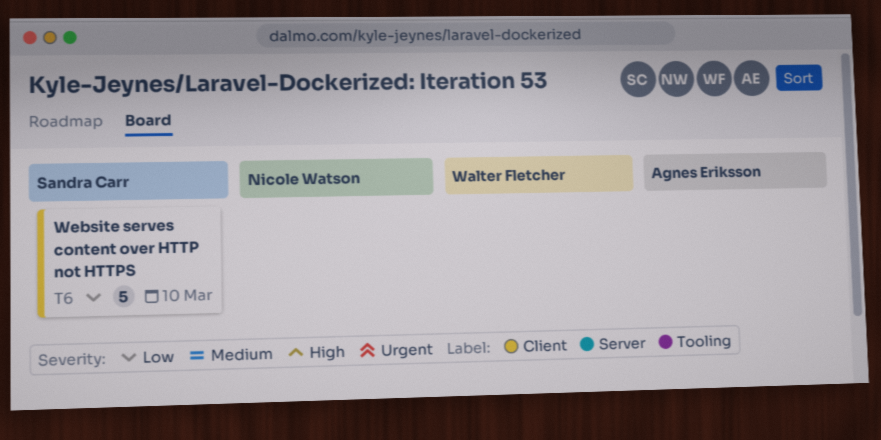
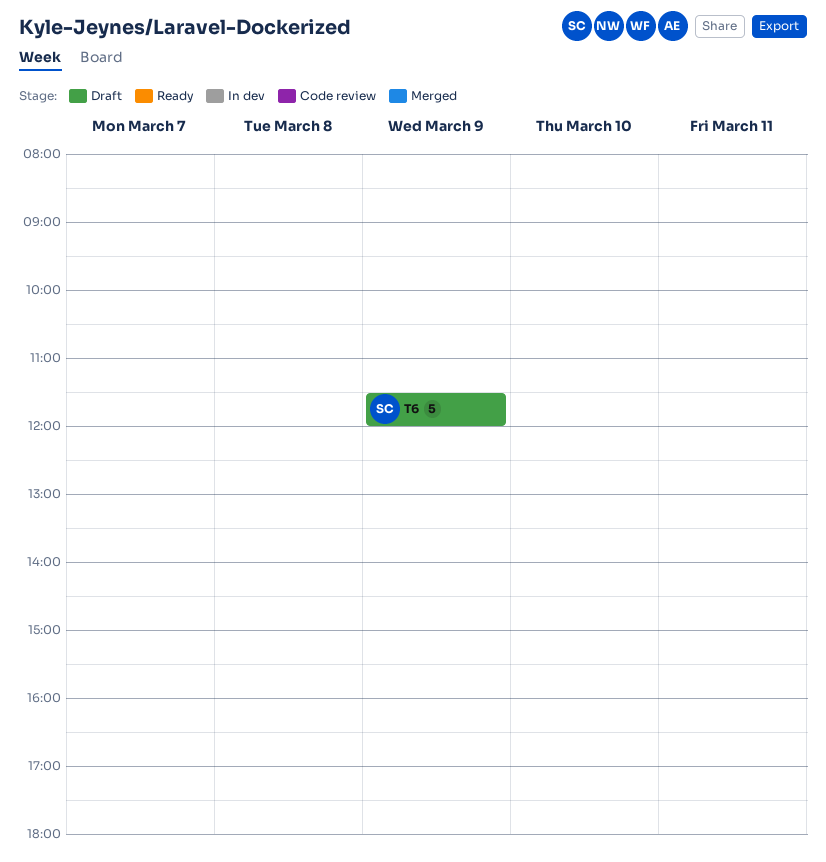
T6, day: Mar 10 -> Mar 9

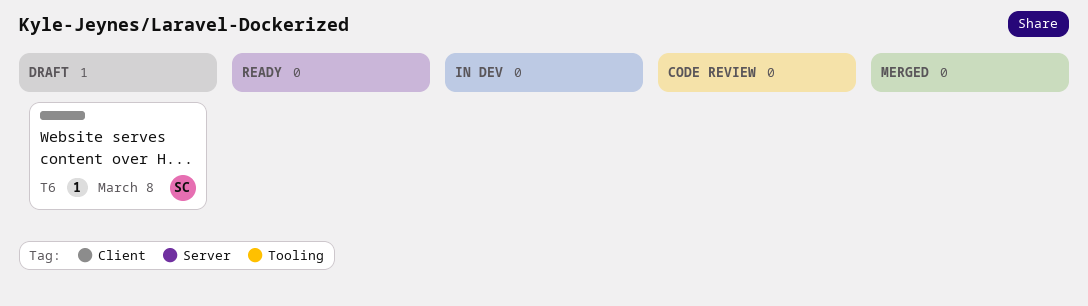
T6, estimate: 5 -> 1
T6, day: Mar 9 -> Mar 8

